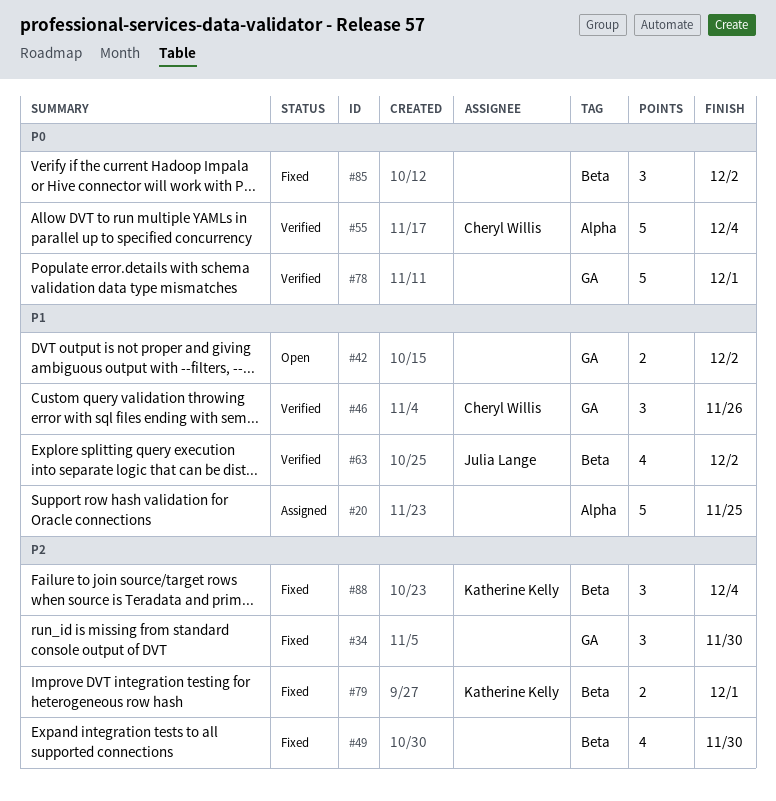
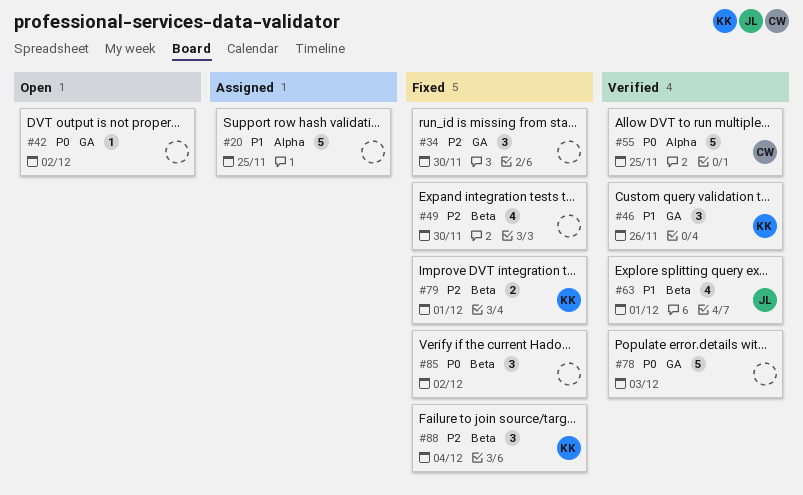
#42, priority: P1 -> P0
#42, estimate: 2 -> 1
#46, owner: Cheryl Willis -> Katherine Kelly
#55, due: Dec 4 -> Nov 25
#63, due: Dec 2 -> Dec 1
#78, due: Dec 1 -> Dec 3

